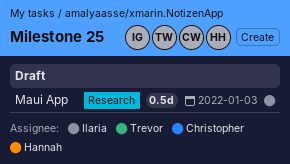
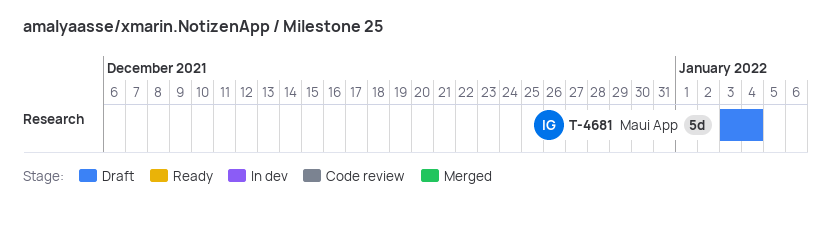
Maui App, estimate: 0.5d -> 5d
Maui App, due: Jan 3 -> Jan 4

